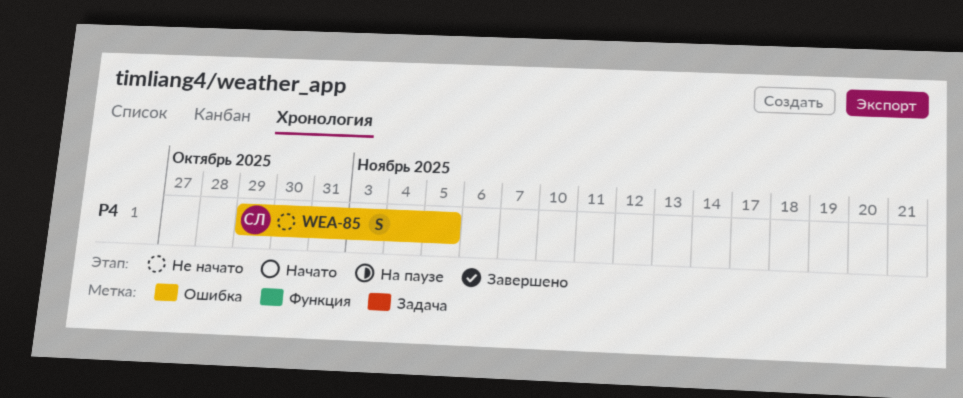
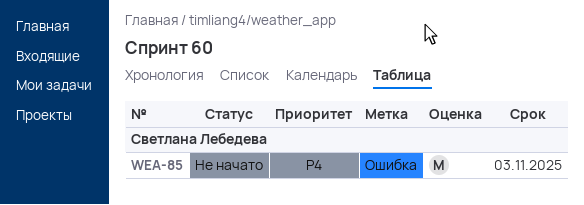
WEA-85, estimate: S -> M
WEA-85, due: Nov 5 -> Nov 3

